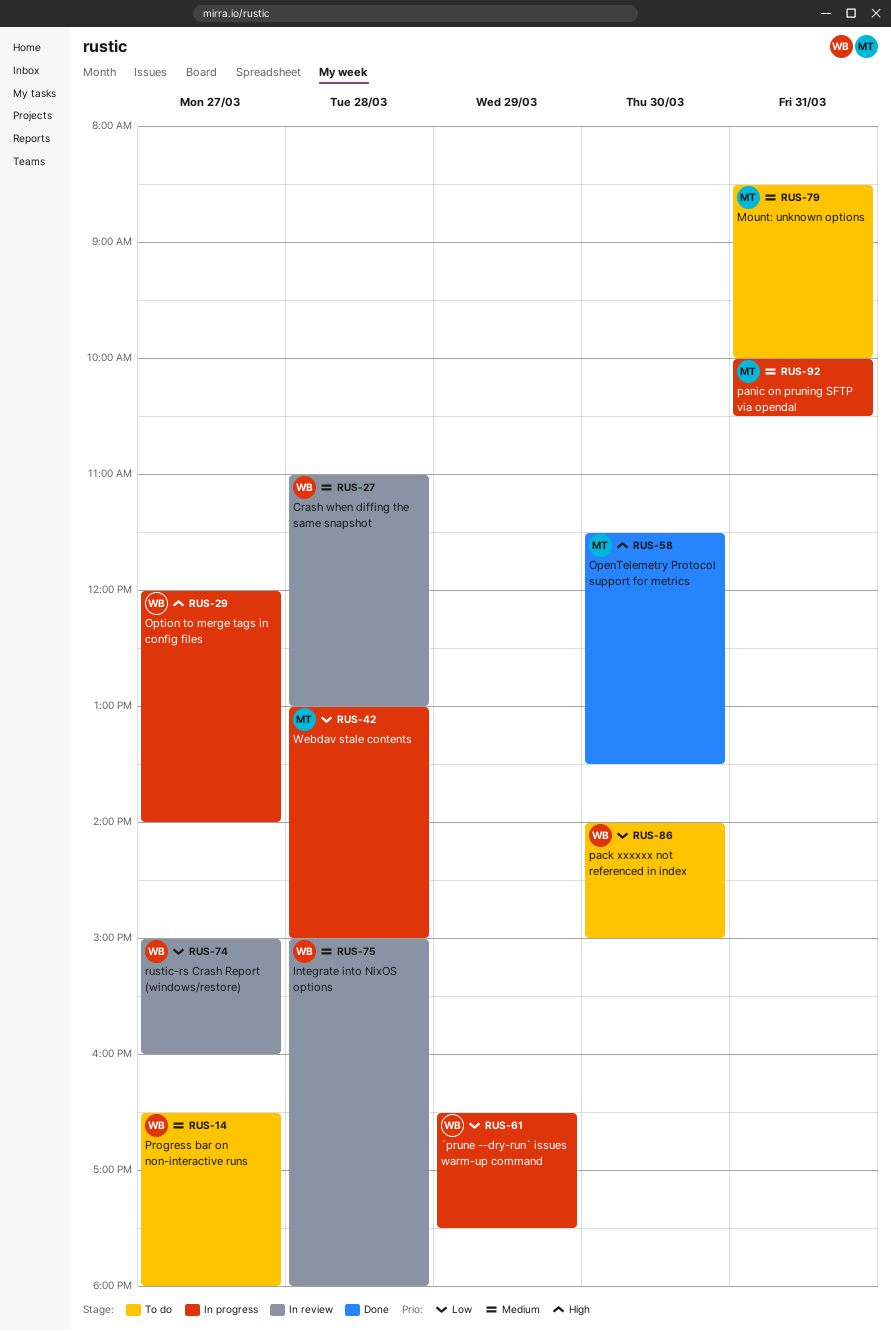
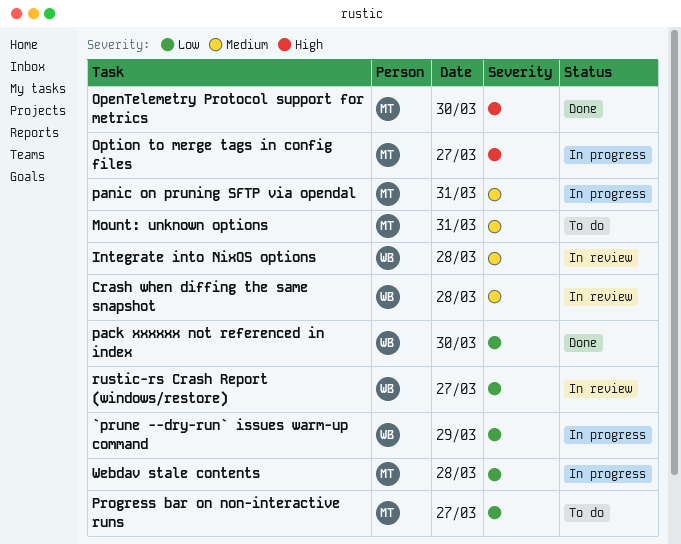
Option to merge tags in config files, owner: WB -> MT
pack xxxxxx not referenced in index, status: To do -> Done
Progress bar on non-interactive runs, owner: WB -> MT
Progress bar on non-interactive runs, priority: Medium -> Low

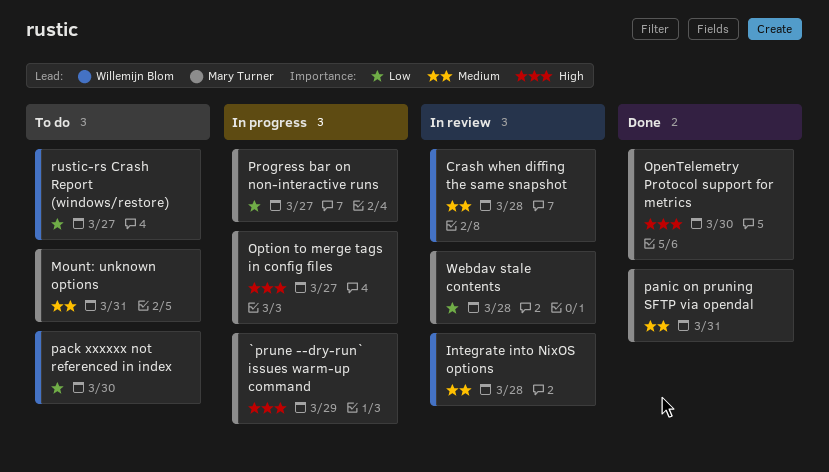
`prune --dry-run` issues warm-up command, owner: Willemijn Blom -> Mary Turner
`prune --dry-run` issues warm-up command, priority: Low -> High
pack xxxxxx not referenced in index, status: Done -> To do
panic on pruning SFTP via opendal, status: In progress -> Done
Progress bar on non-interactive runs, status: To do -> In progress
rustic-rs Crash Report (windows/restore), status: In review -> To do
Webdav stale contents, status: In progress -> In review

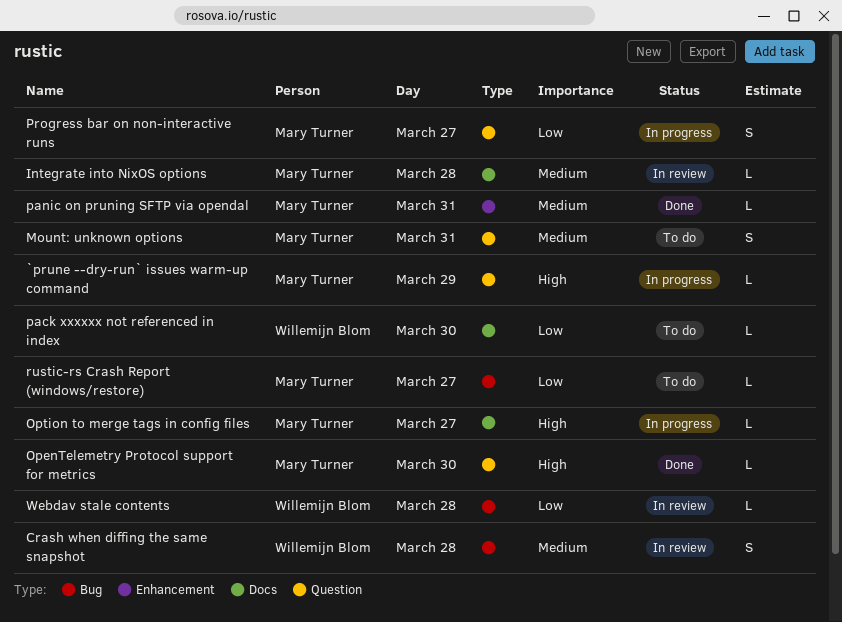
Integrate into NixOS options, owner: Willemijn Blom -> Mary Turner
rustic-rs Crash Report (windows/restore), owner: Willemijn Blom -> Mary Turner
Webdav stale contents, owner: Mary Turner -> Willemijn Blom

